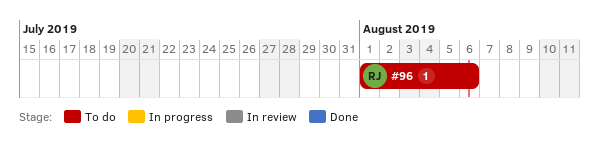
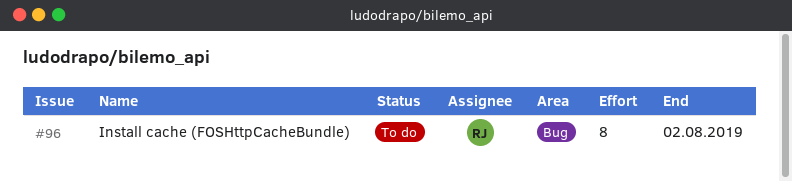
#96, estimate: 1 -> 8
#96, due: Aug 6 -> Aug 2

